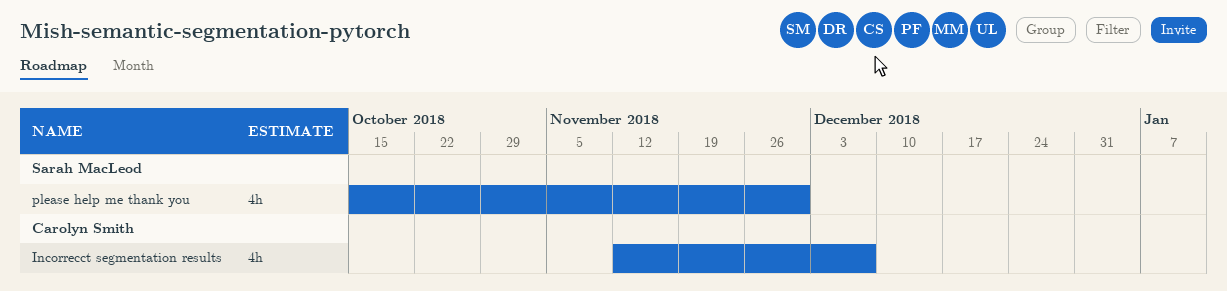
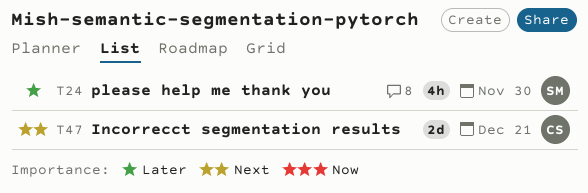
Incorrecct segmentation results, estimate: 4h -> 2d
Incorrecct segmentation results, due: Dec 7 -> Dec 21

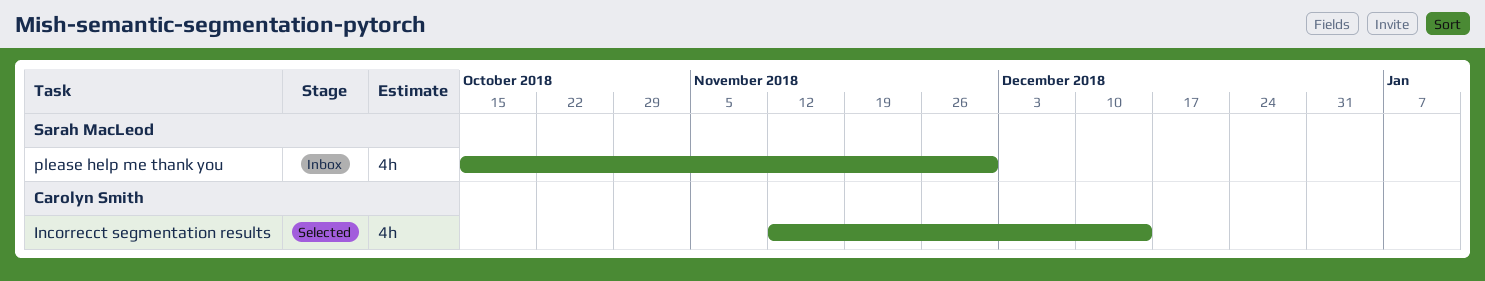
Incorrecct segmentation results, estimate: 2d -> 4h
Incorrecct segmentation results, due: Dec 21 -> Dec 14

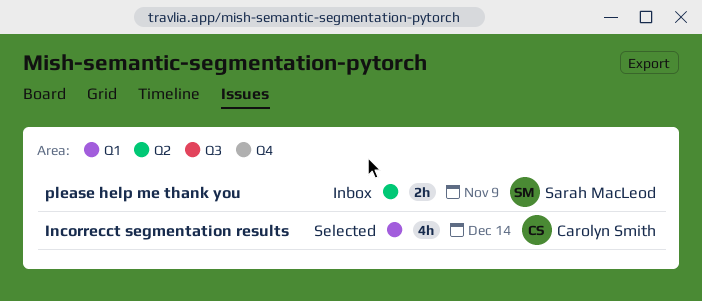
please help me thank you, estimate: 4h -> 2h
please help me thank you, due: Nov 30 -> Nov 9

